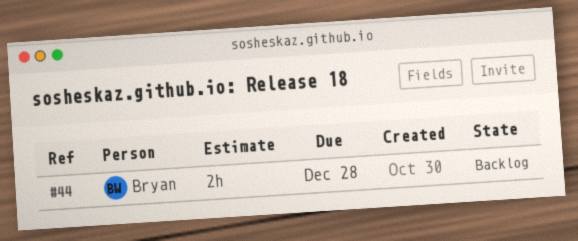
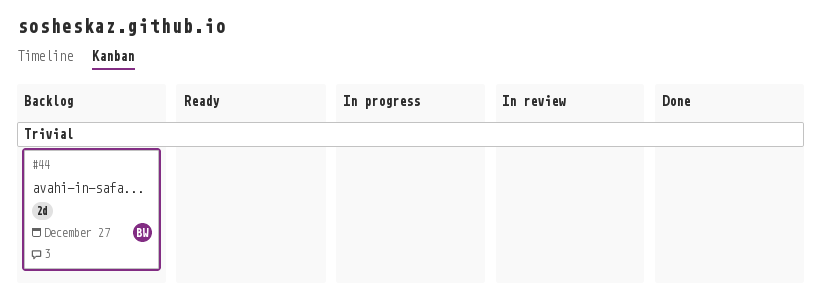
#44, estimate: 2h -> 2d
#44, due: Dec 28 -> Dec 27

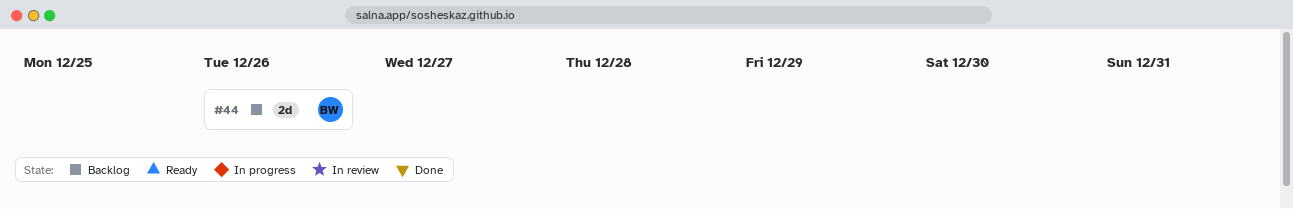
#44, due: Dec 27 -> Dec 26

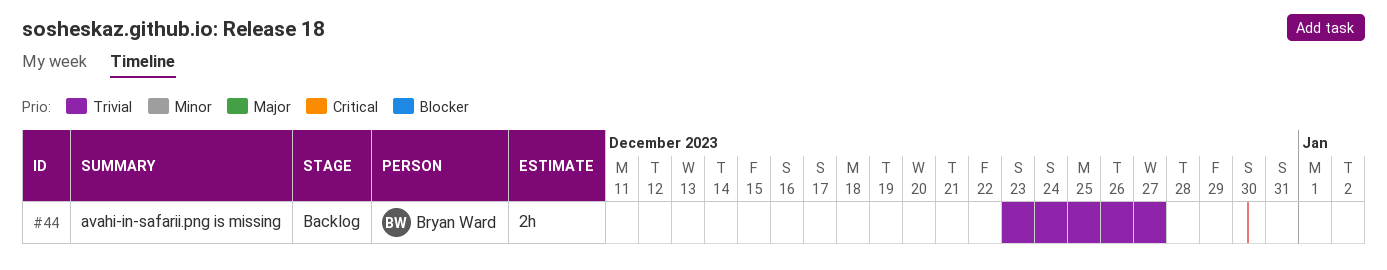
#44, estimate: 2d -> 2h
#44, due: Dec 26 -> Dec 27

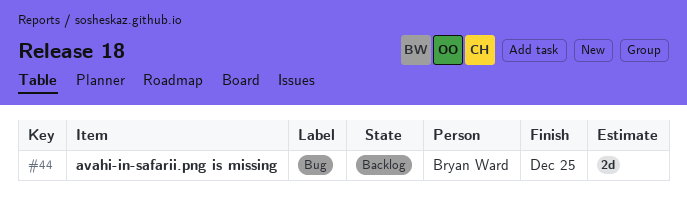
#44, estimate: 2h -> 2d
#44, due: Dec 27 -> Dec 25

